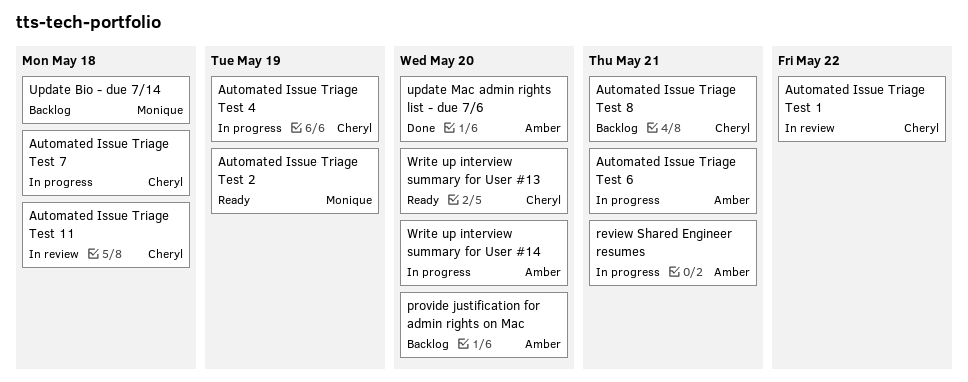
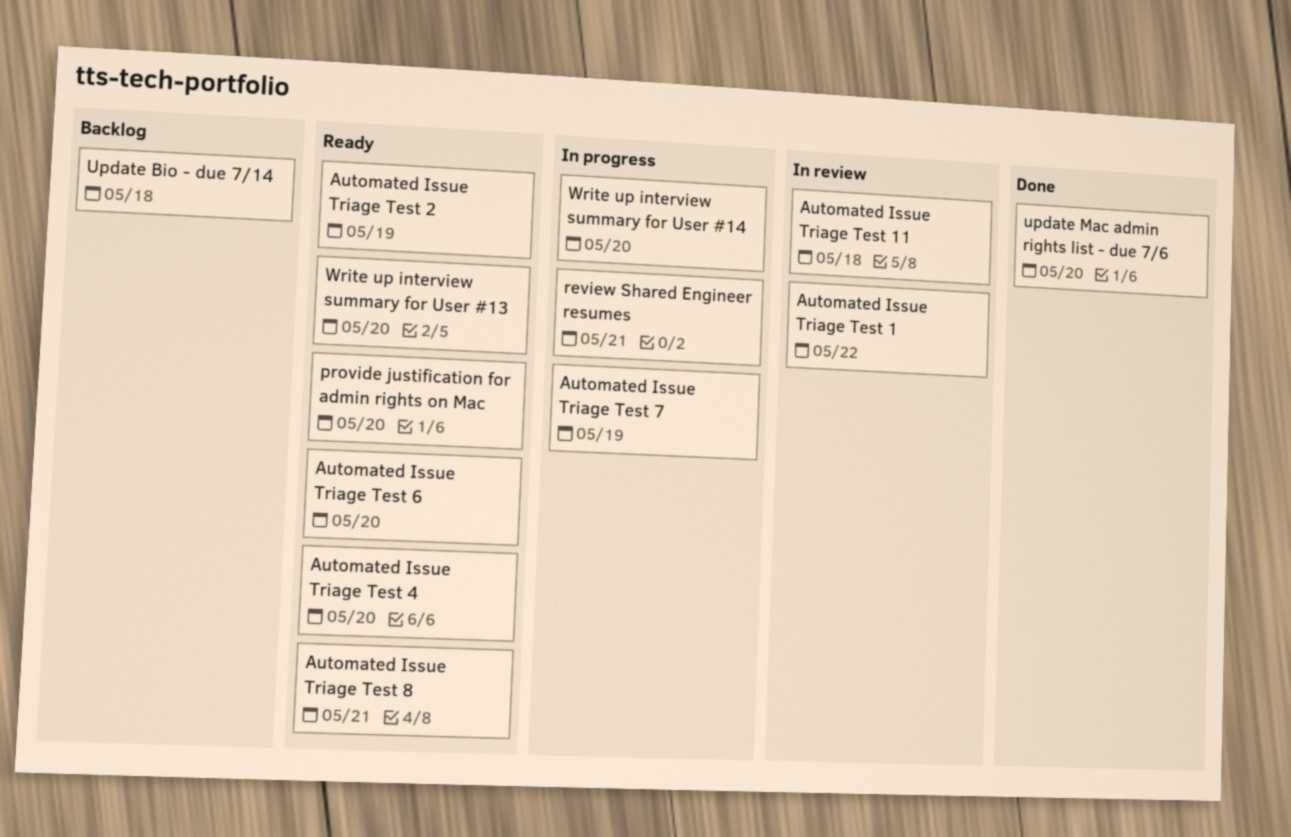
Automated Issue Triage Test 4, status: In progress -> Ready
Automated Issue Triage Test 4, due: May 19 -> May 20
Automated Issue Triage Test 6, status: In progress -> Ready
Automated Issue Triage Test 6, due: May 21 -> May 20
Automated Issue Triage Test 7, due: May 18 -> May 19
Automated Issue Triage Test 8, status: Backlog -> Ready
provide justification for admin rights on Mac, status: Backlog -> Ready

